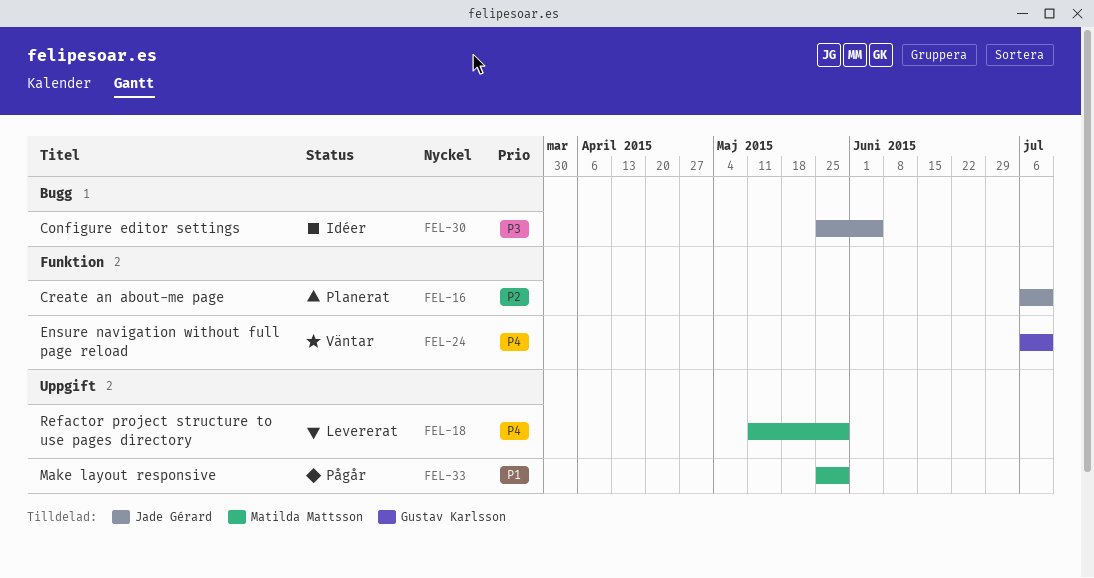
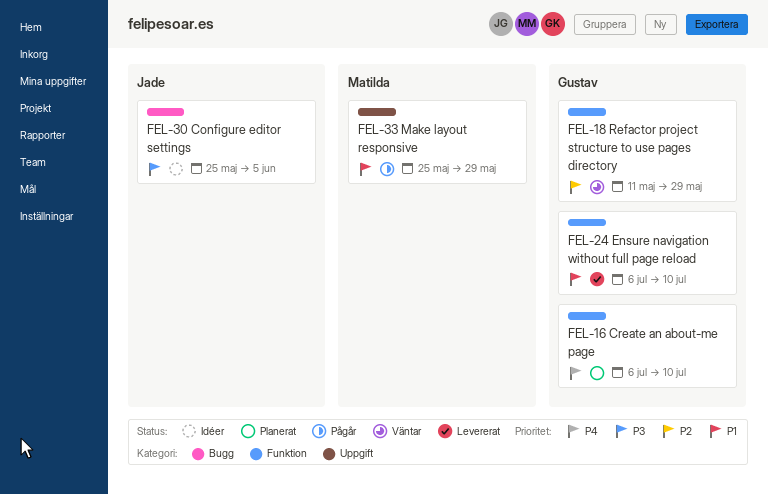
FEL-16, owner: Jade Gérard -> Gustav Karlsson
FEL-16, priority: P2 -> P4
FEL-18, status: Levererat -> Väntar
FEL-18, owner: Matilda Mattsson -> Gustav Karlsson
FEL-18, priority: P4 -> P2
FEL-18, label: Uppgift -> Funktion
FEL-24, status: Väntar -> Levererat
FEL-24, priority: P4 -> P1

